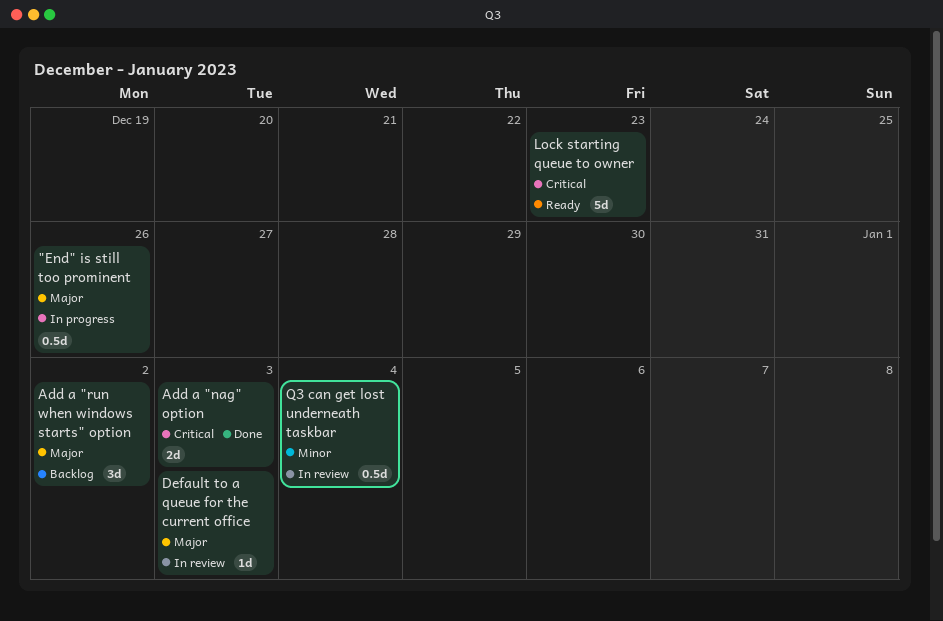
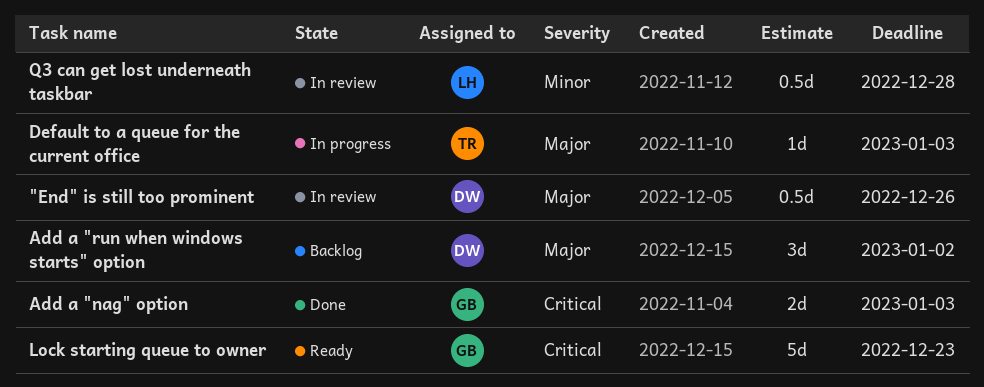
"End" is still too prominent, status: In progress -> In review
Default to a queue for the current office, status: In review -> In progress
Q3 can get lost underneath taskbar, due: Jan 4 -> Dec 28

